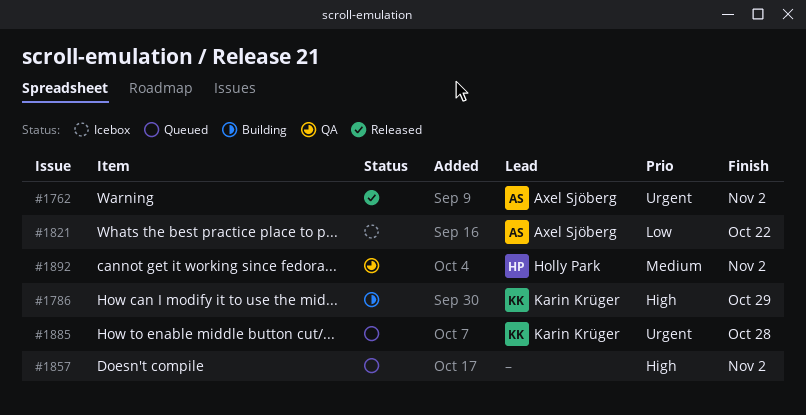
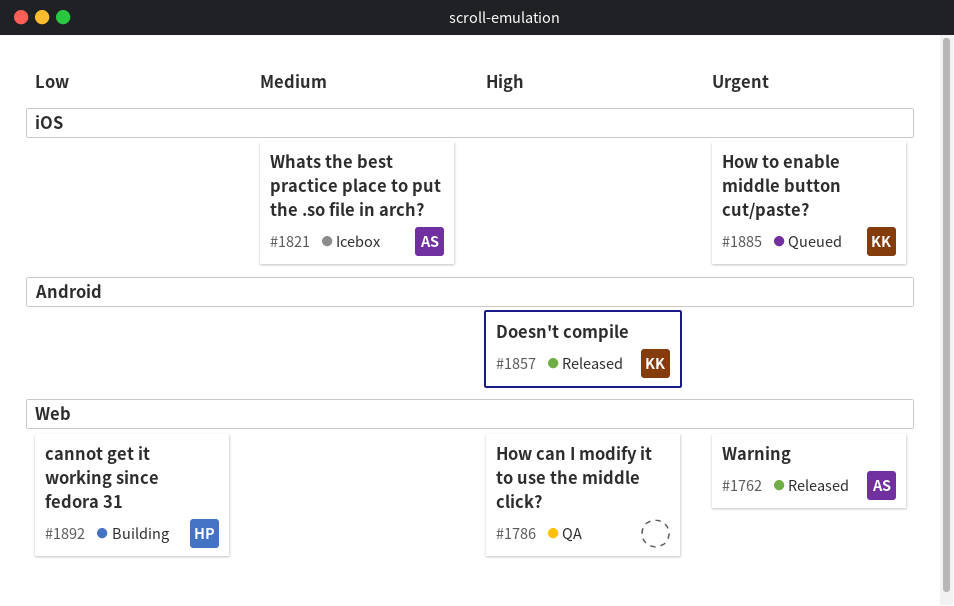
#1786, status: Building -> QA
#1786, owner: Karin Krüger -> none
#1821, priority: Low -> Medium
#1857, status: Queued -> Released
#1857, owner: none -> Karin Krüger
#1892, status: QA -> Building
#1892, priority: Medium -> Low

